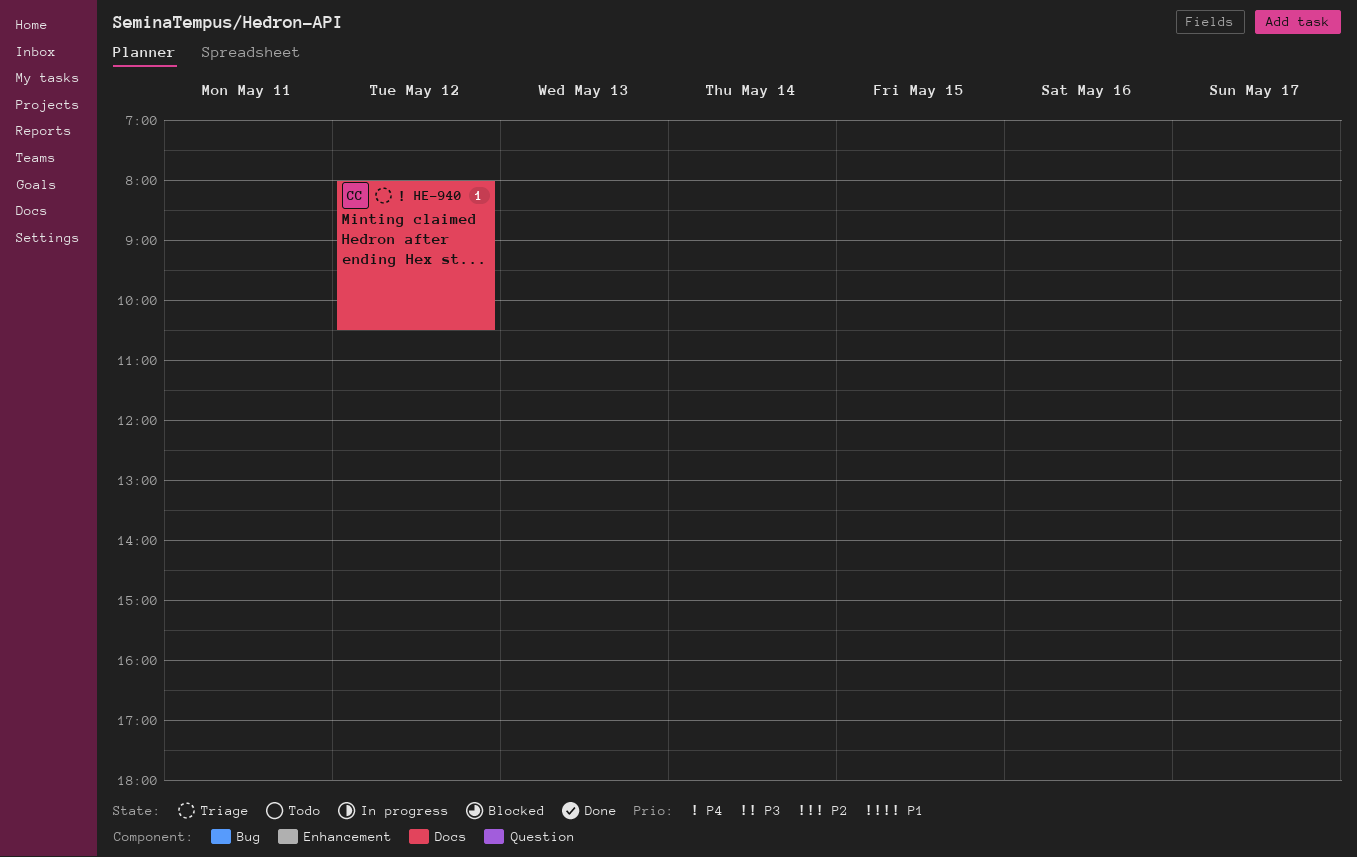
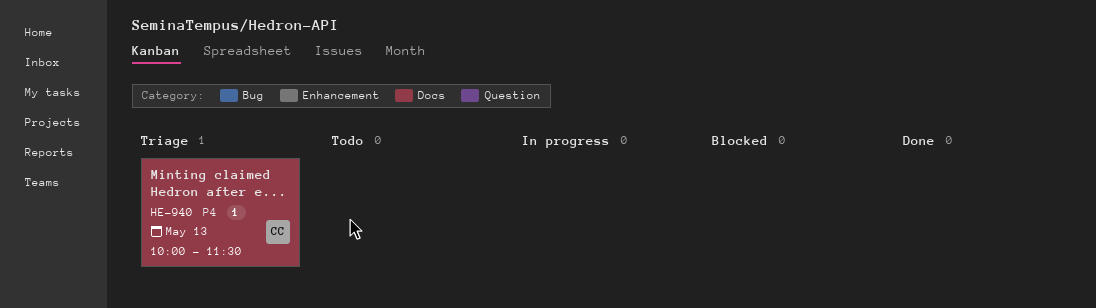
HE-940, day: May 12 -> May 13
HE-940, begins: 08:00 -> 10:00
HE-940, ends: 10:30 -> 11:30

